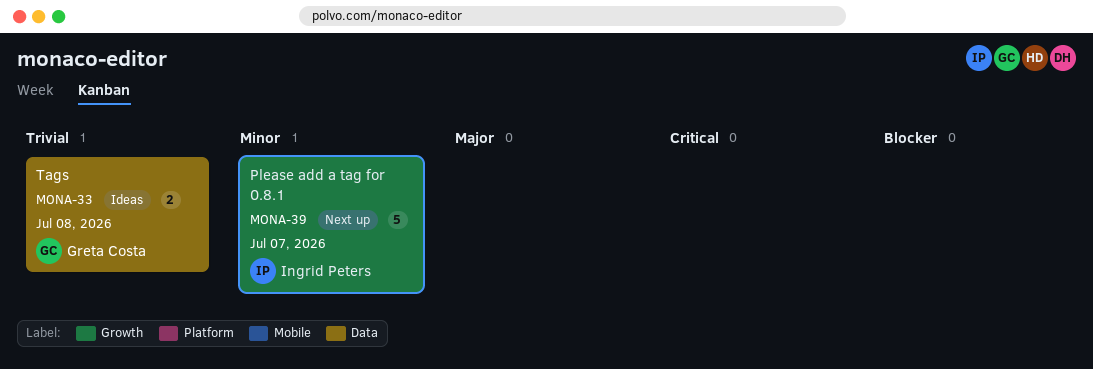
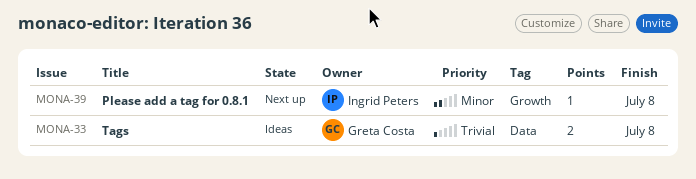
MONA-39, estimate: 5 -> 1
MONA-39, due: Jul 7 -> Jul 8

